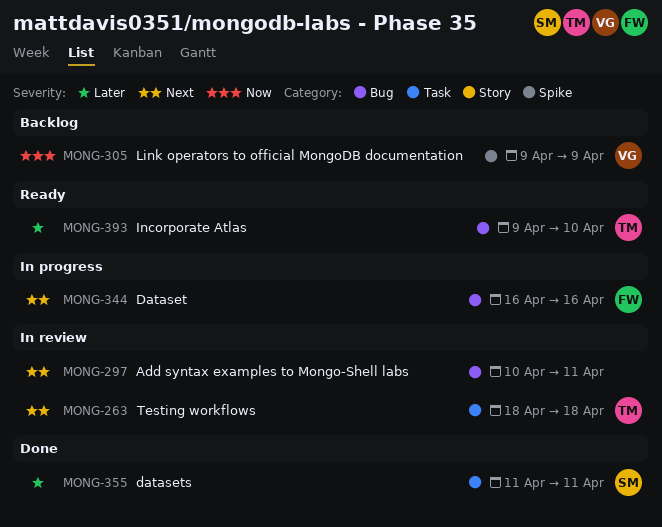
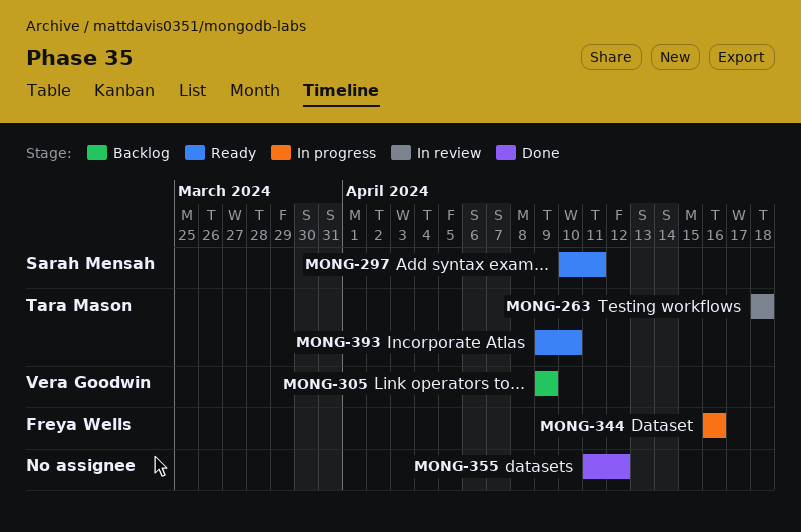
MONG-297, status: In review -> Ready
MONG-297, owner: none -> Sarah Mensah
MONG-355, owner: Sarah Mensah -> none
MONG-355, due: Apr 11 -> Apr 12

